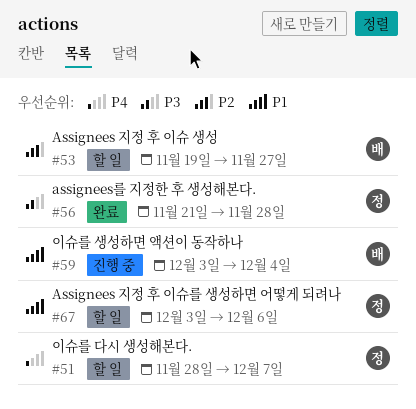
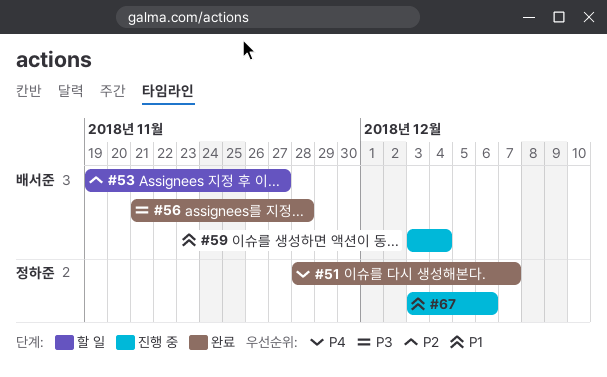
#51, status: 할 일 -> 완료
#56, owner: 정하준 -> 배서준
#67, status: 할 일 -> 진행 중

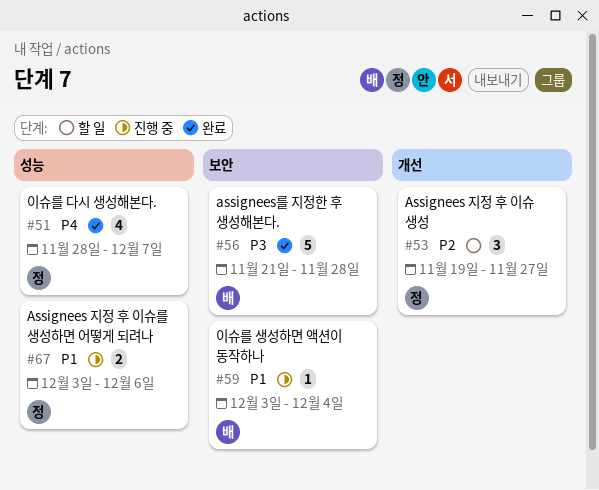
#53, owner: 배서준 -> 정하준

